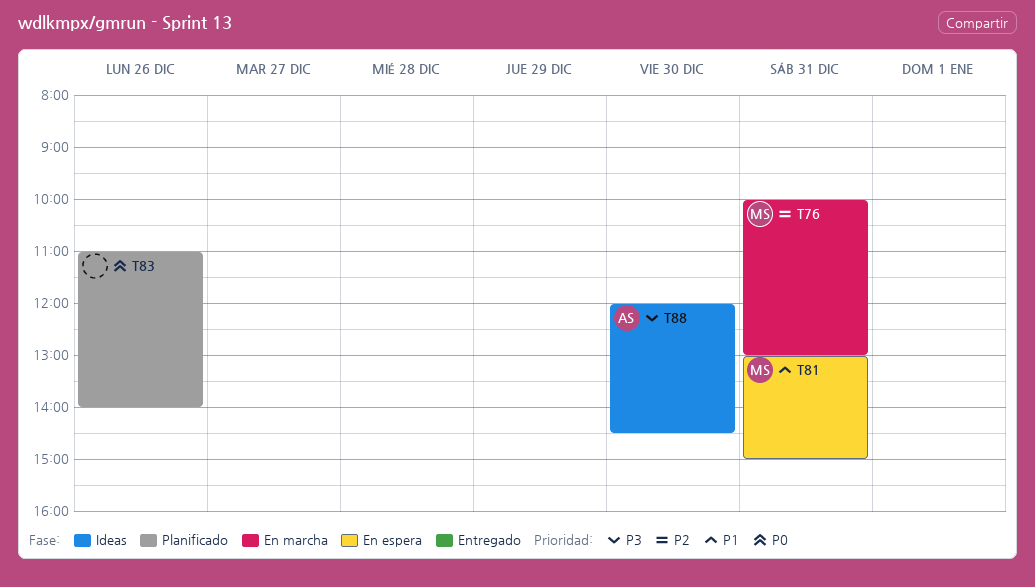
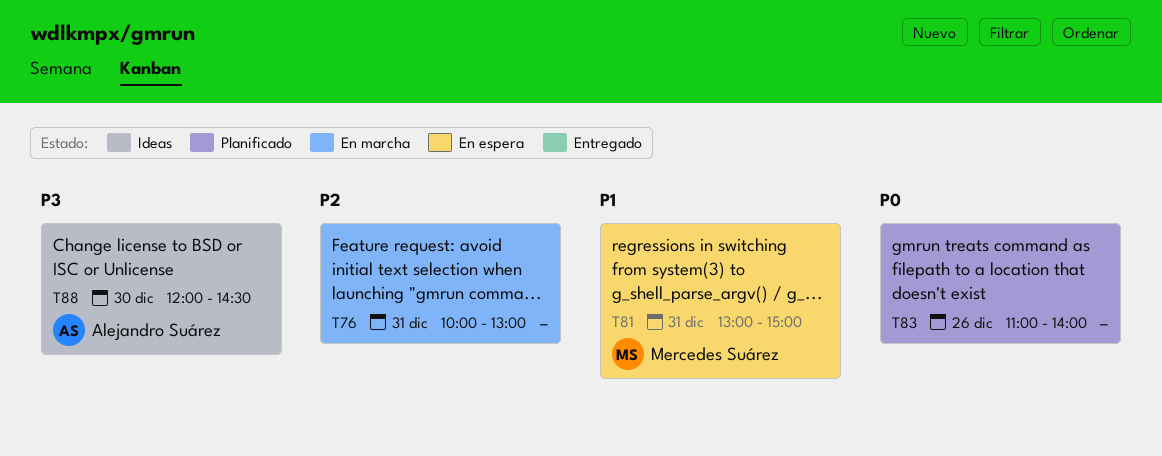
T76, owner: Mercedes Suárez -> none

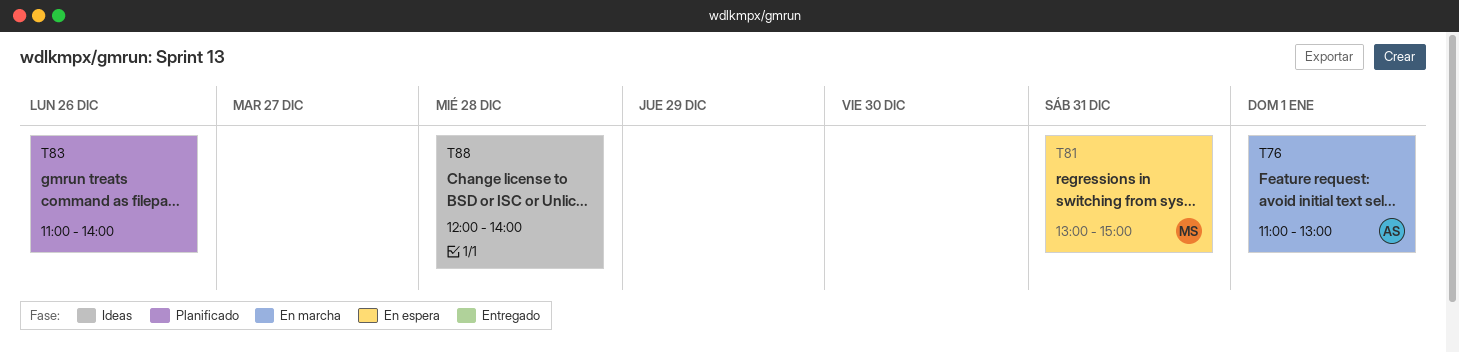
T76, owner: none -> Alejandro Suárez
T76, day: Dec 31 -> Jan 1
T76, begins: 10:00 -> 11:00
T88, owner: Alejandro Suárez -> none
T88, day: Dec 30 -> Dec 28
T88, ends: 14:30 -> 14:00

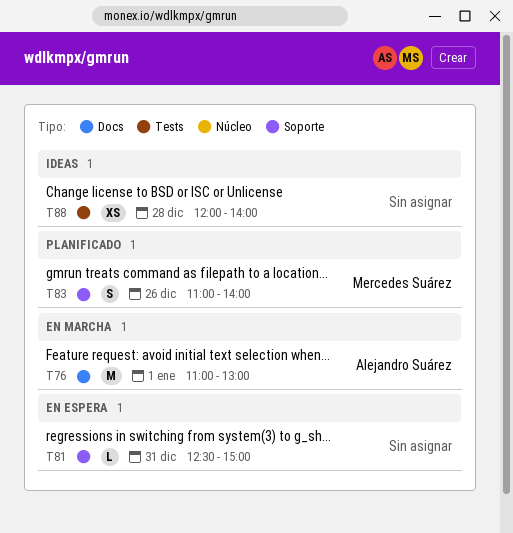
T81, owner: Mercedes Suárez -> none
T81, begins: 13:00 -> 12:30
T83, owner: none -> Mercedes Suárez

